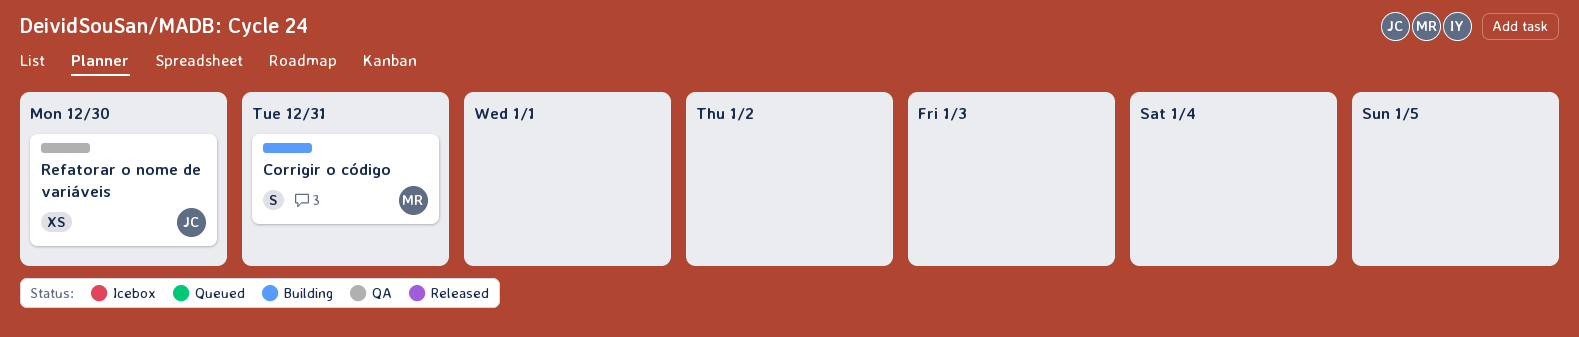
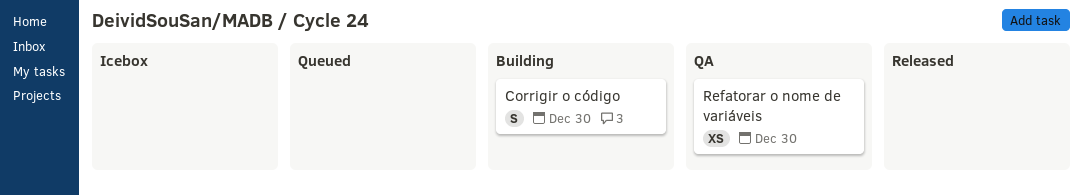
Corrigir o código, due: Dec 31 -> Dec 30

